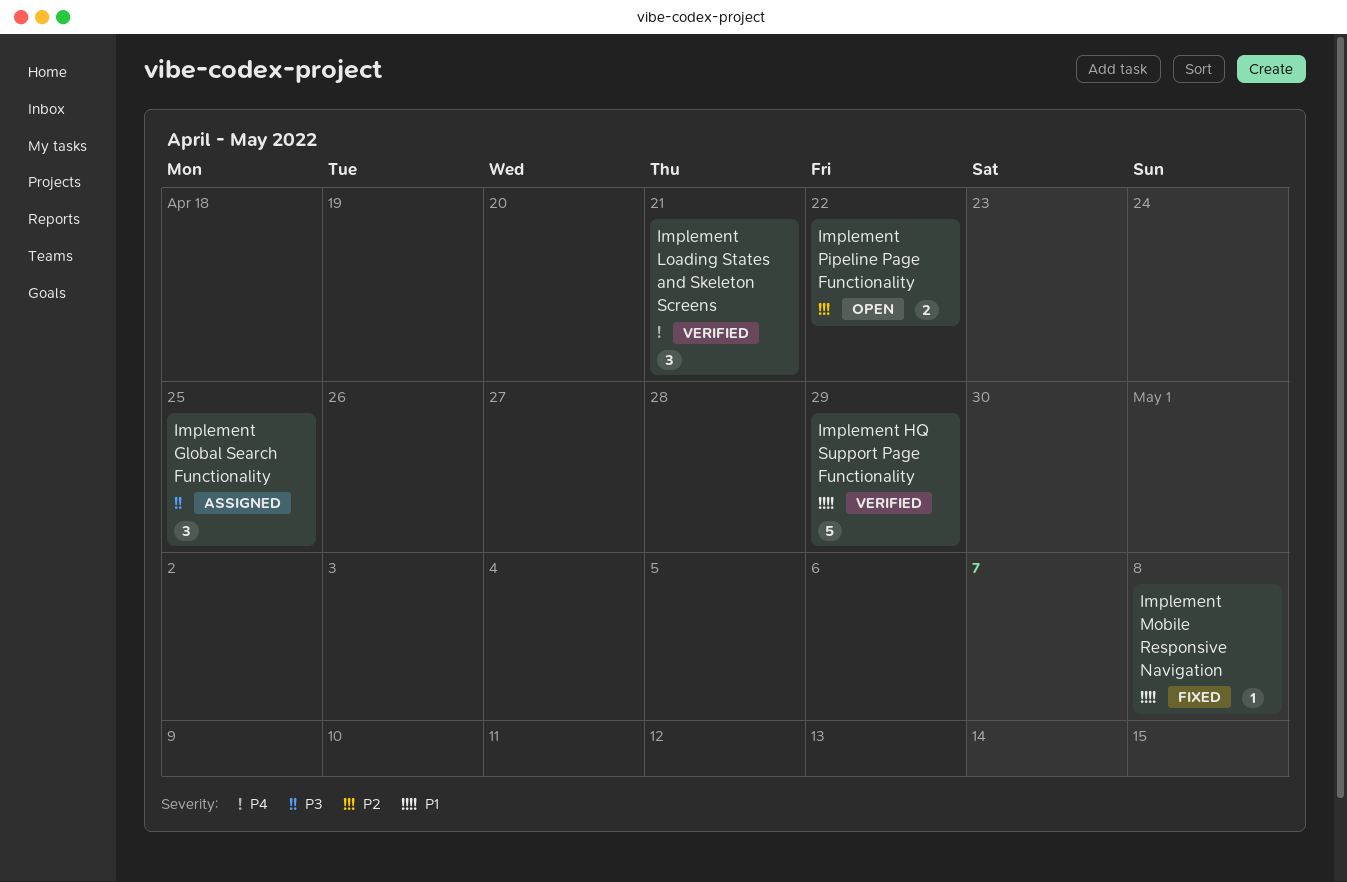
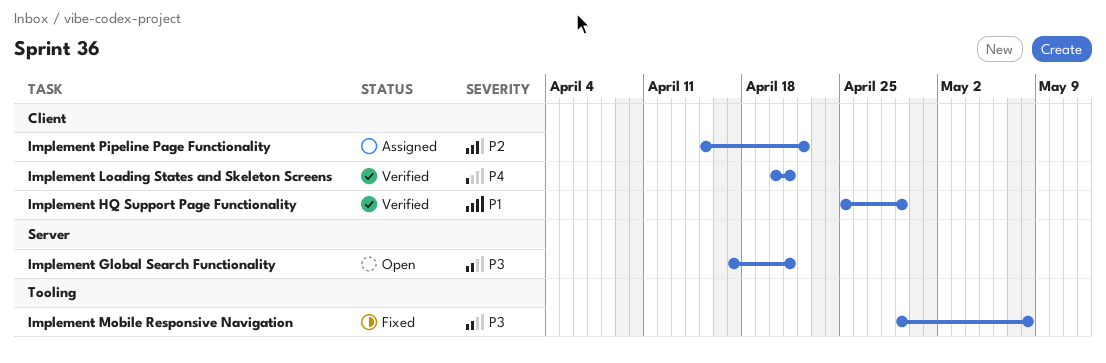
Implement Global Search Functionality, status: Assigned -> Open
Implement Global Search Functionality, due: Apr 25 -> Apr 21
Implement Mobile Responsive Navigation, priority: P1 -> P3
Implement Pipeline Page Functionality, status: Open -> Assigned

